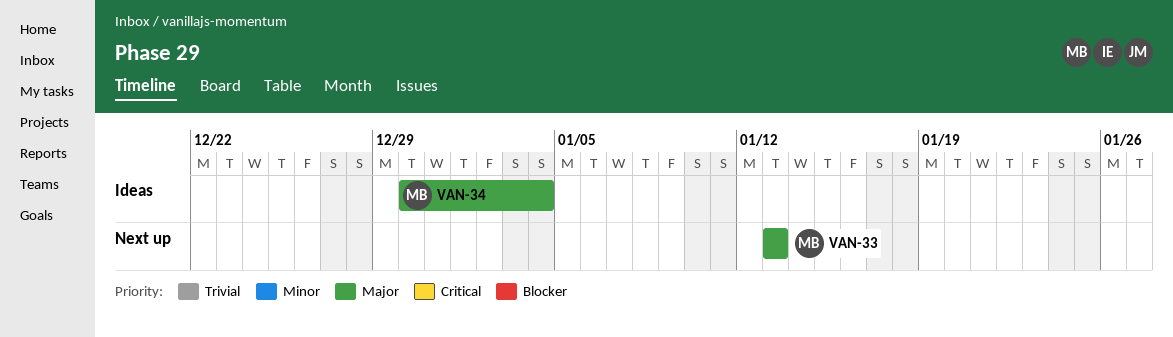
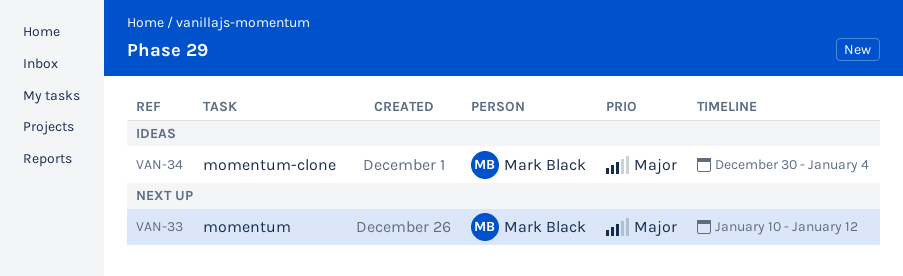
VAN-33, start: Jan 13 -> Jan 10
VAN-33, due: Jan 13 -> Jan 12

